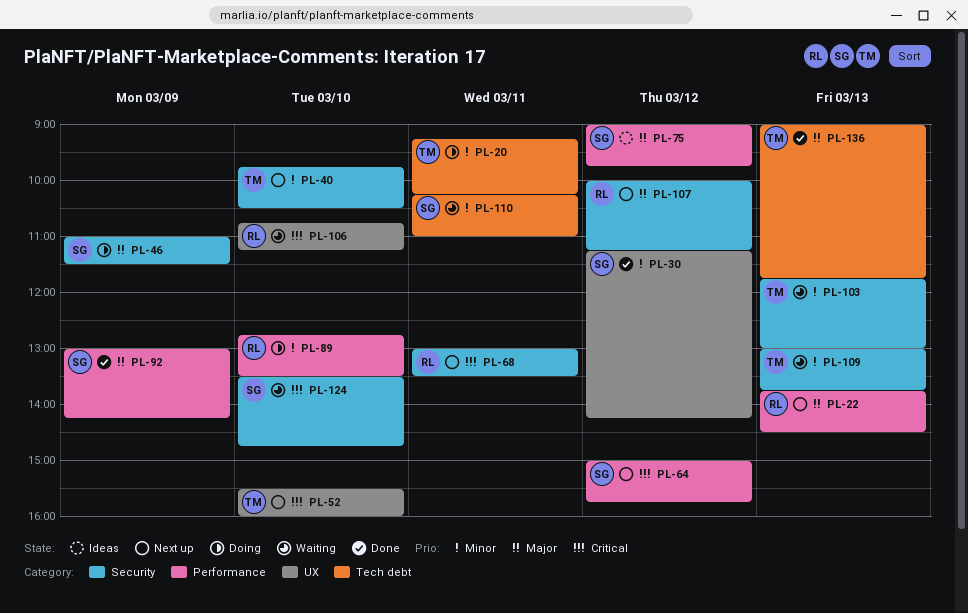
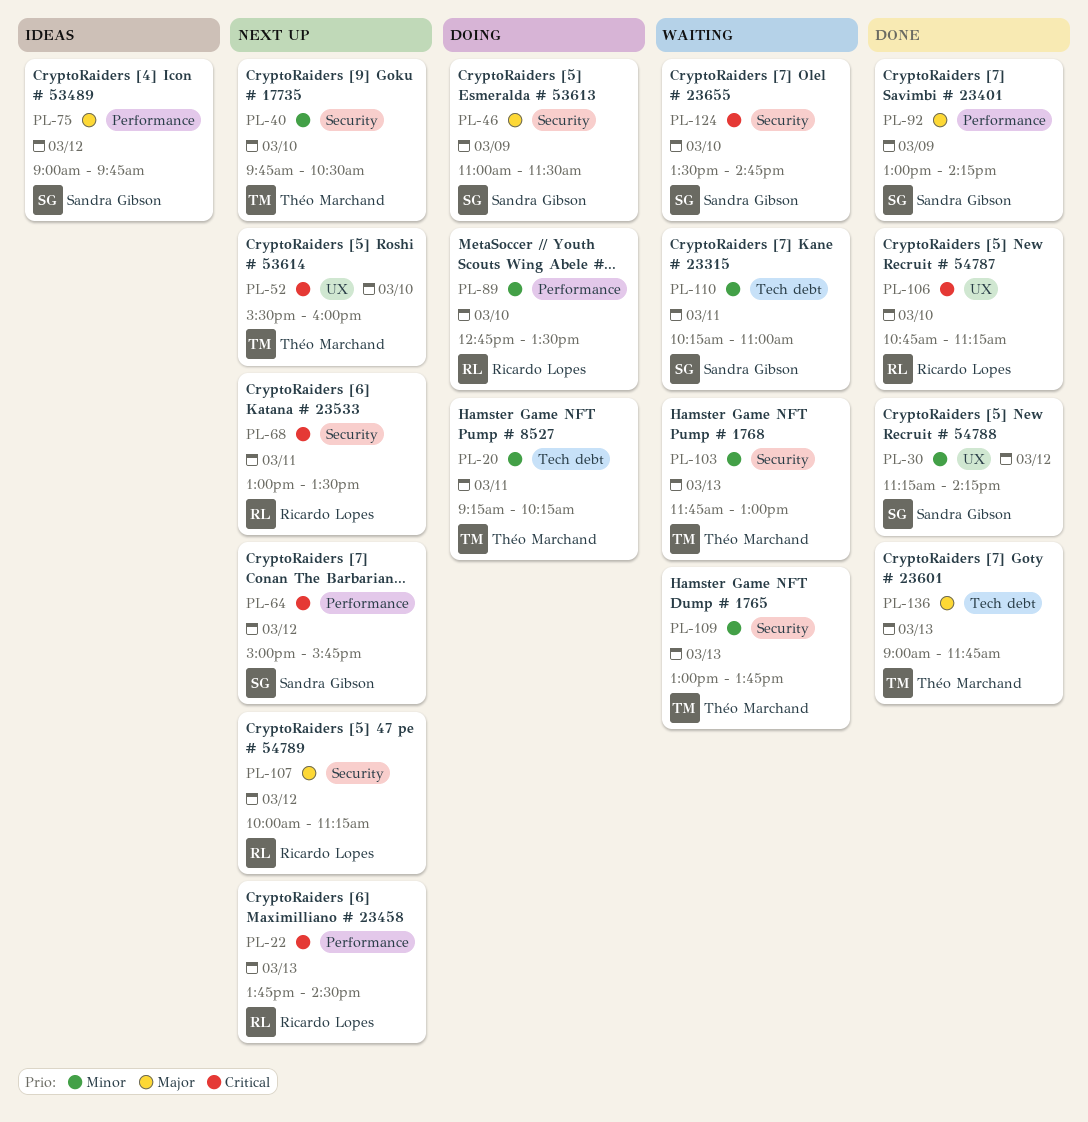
PL-22, priority: Major -> Critical
PL-106, status: Waiting -> Done

